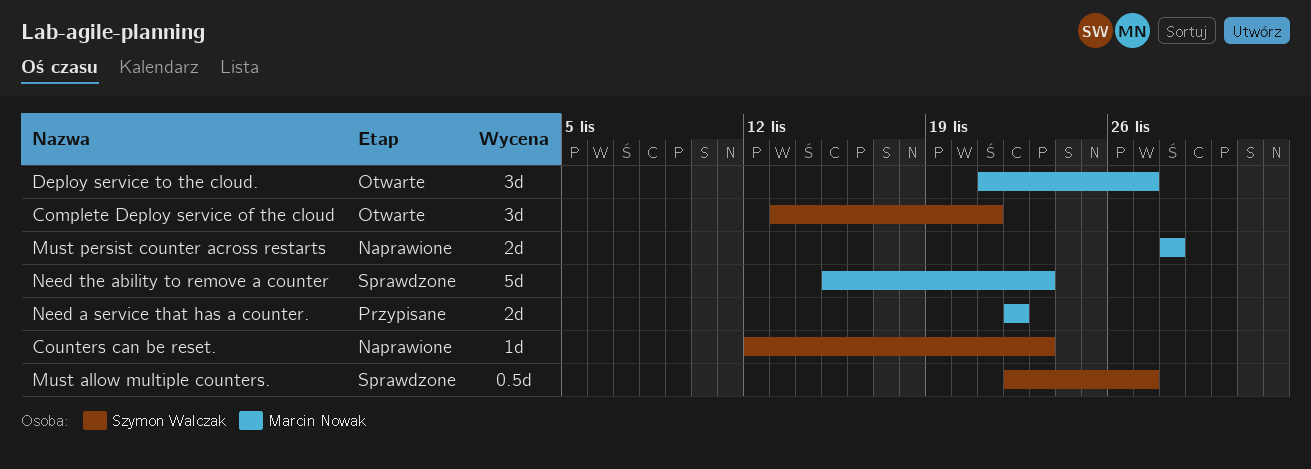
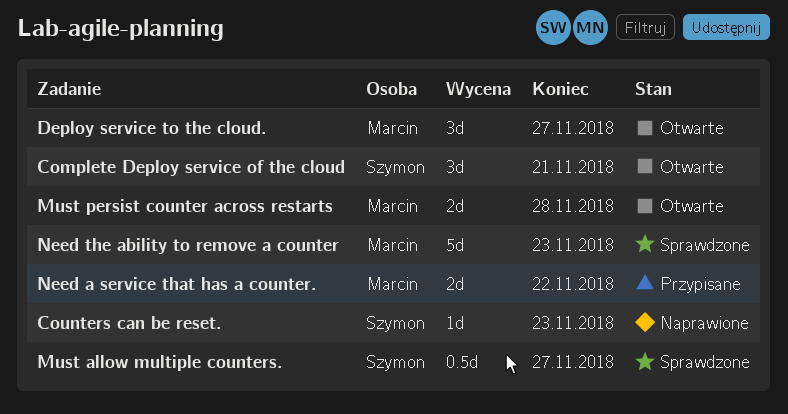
Must persist counter across restarts, status: Naprawione -> Otwarte

